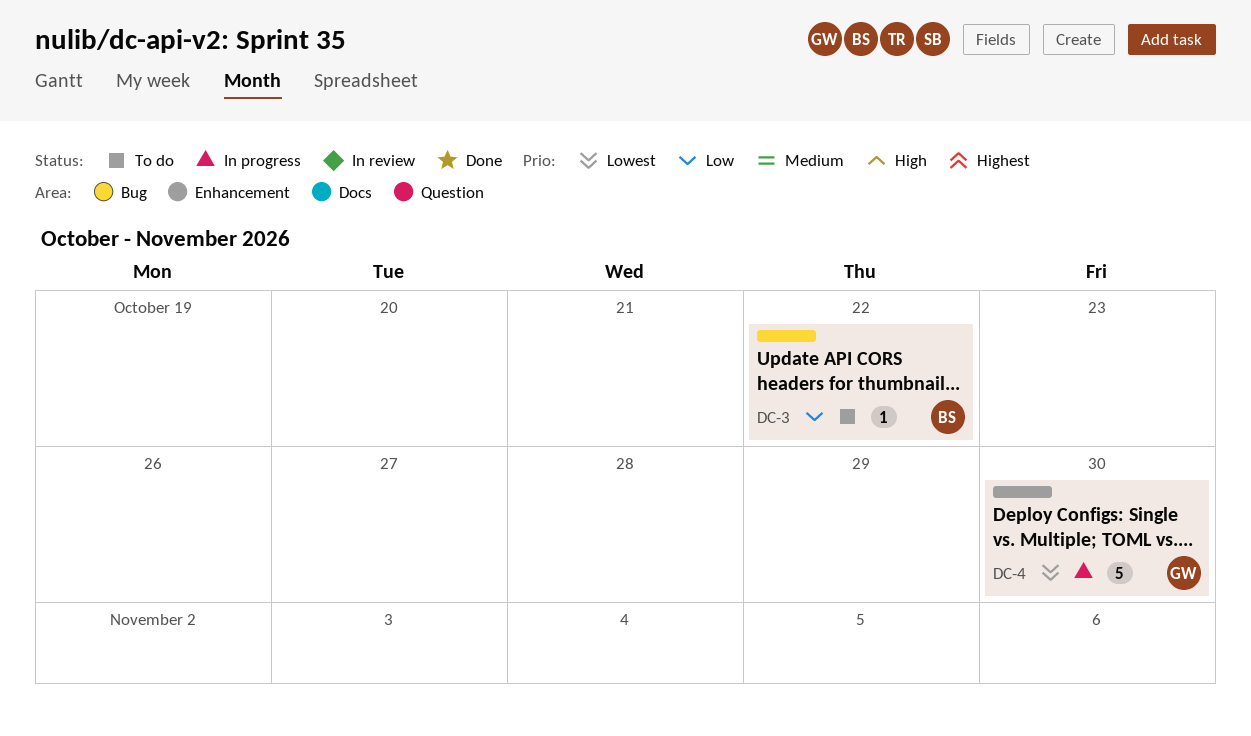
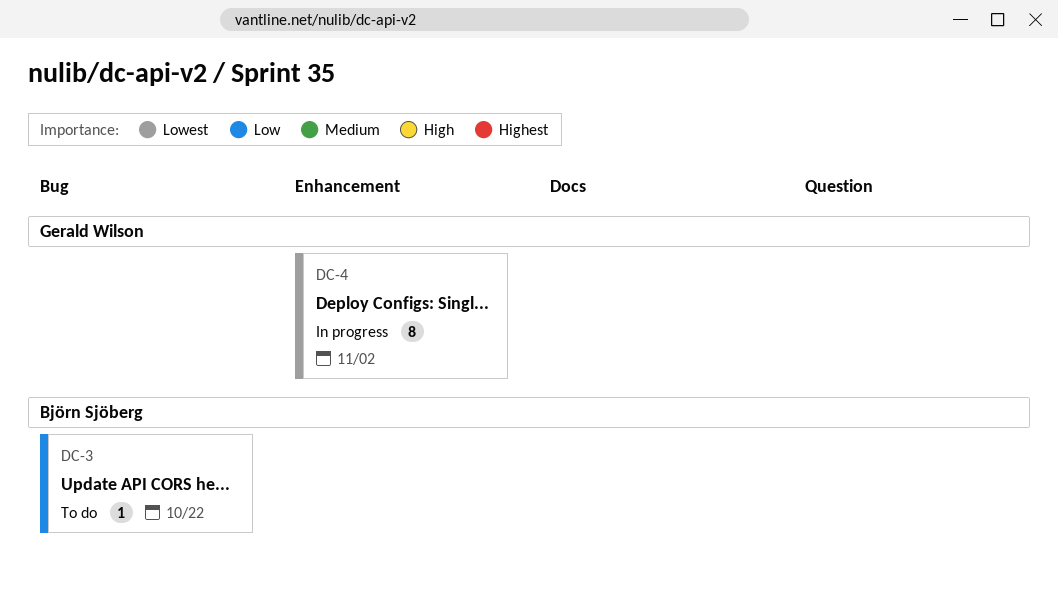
DC-4, estimate: 5 -> 8
DC-4, due: Oct 30 -> Nov 2

